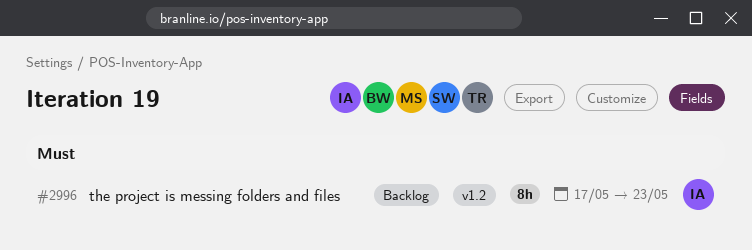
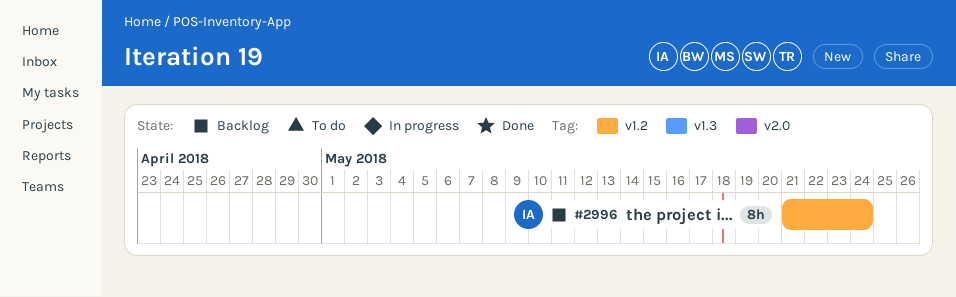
#2996, start: May 17 -> May 21
#2996, due: May 23 -> May 24

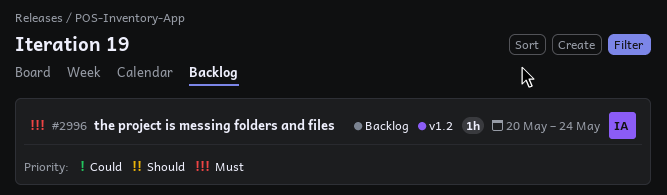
#2996, estimate: 8h -> 1h
#2996, start: May 21 -> May 20

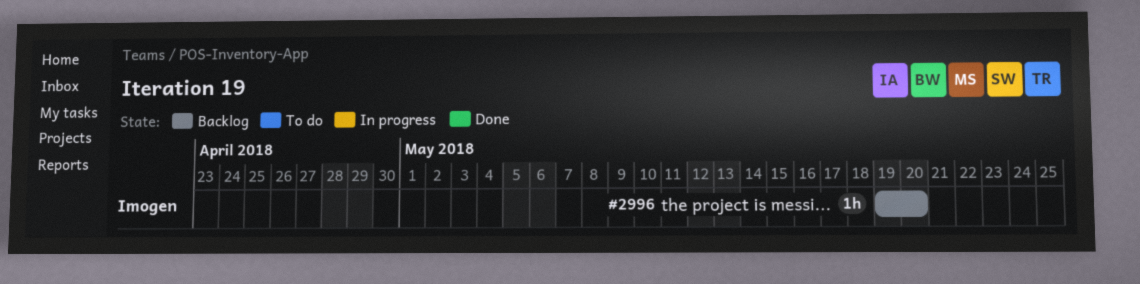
#2996, start: May 20 -> May 19
#2996, due: May 24 -> May 20

